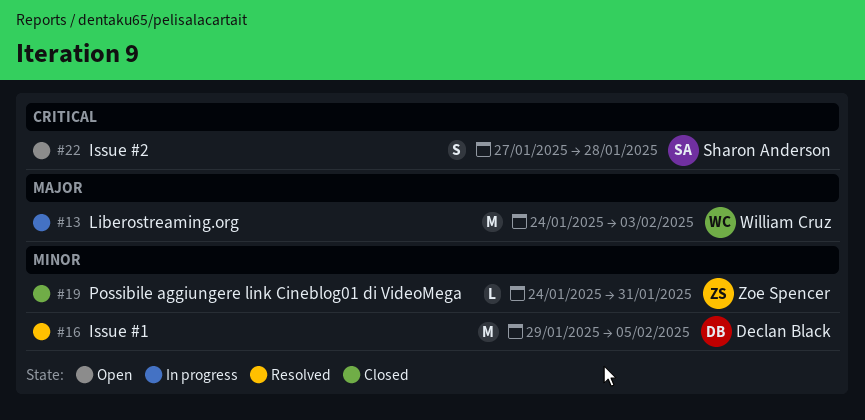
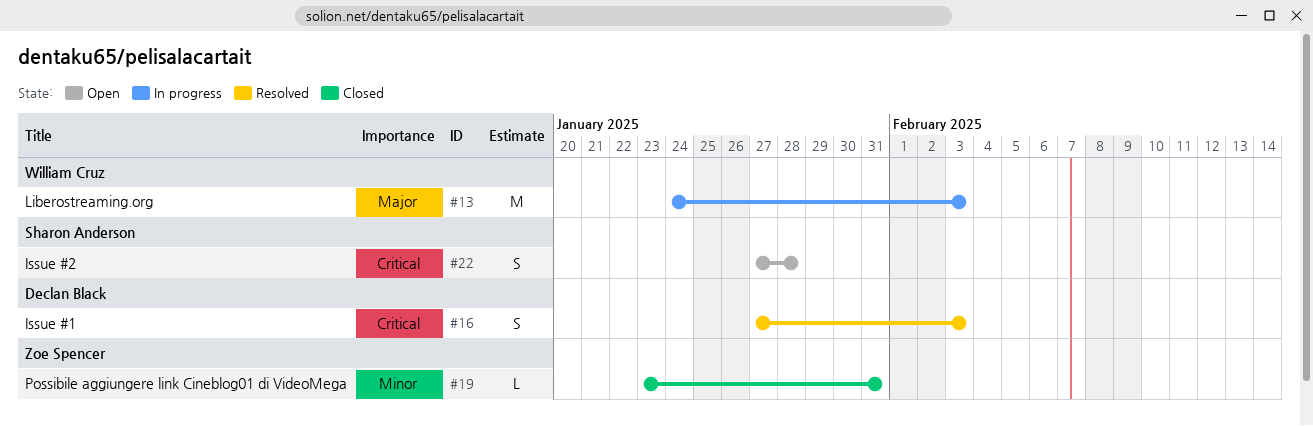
#16, priority: Minor -> Critical
#16, estimate: M -> S
#16, start: Jan 29 -> Jan 27
#16, due: Feb 5 -> Feb 3
#19, start: Jan 24 -> Jan 23

